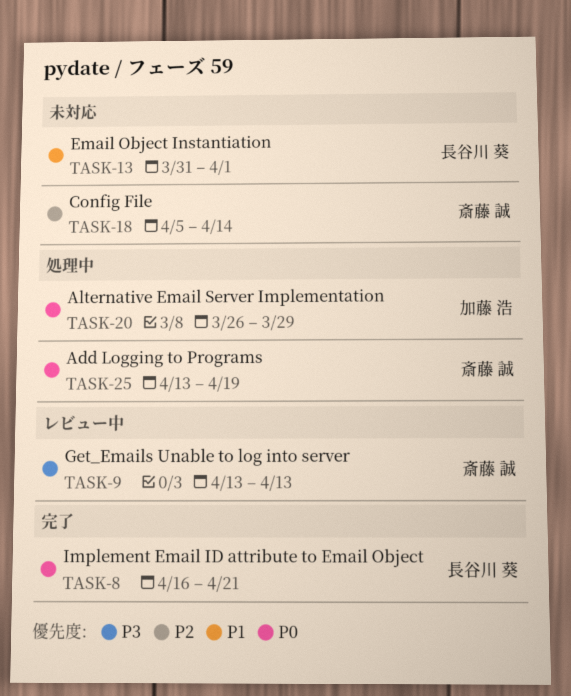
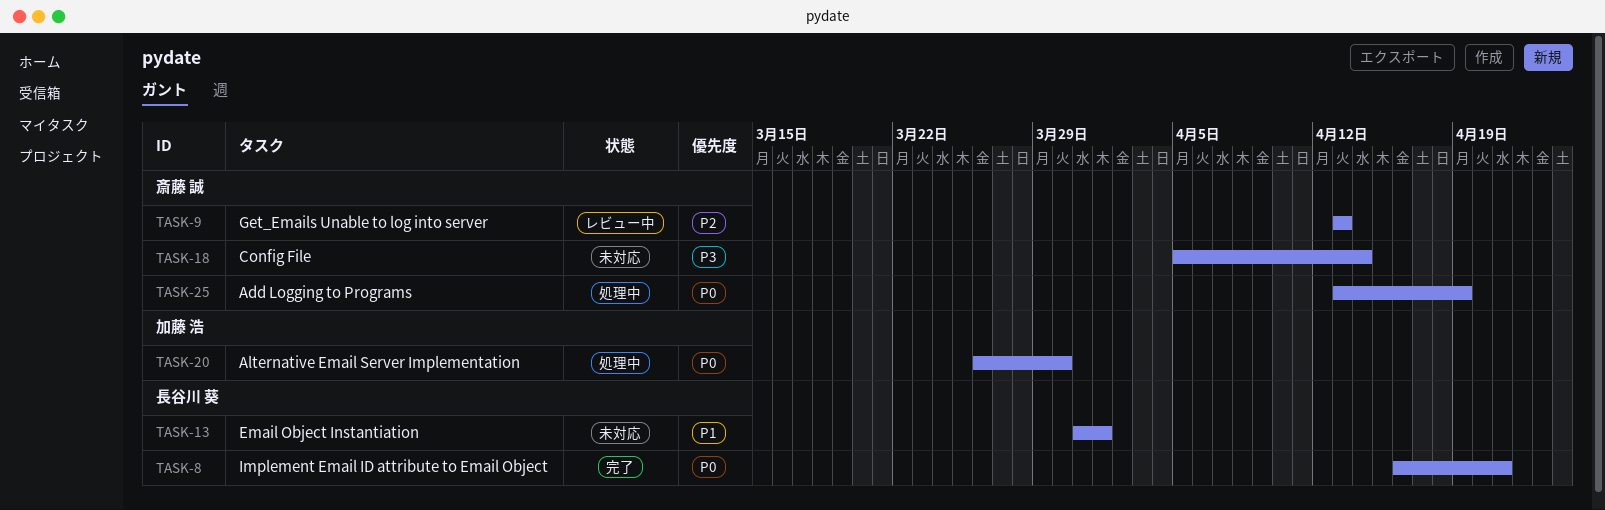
TASK-9, priority: P3 -> P2
TASK-18, priority: P2 -> P3
TASK-20, due: Mar 29 -> Mar 30

